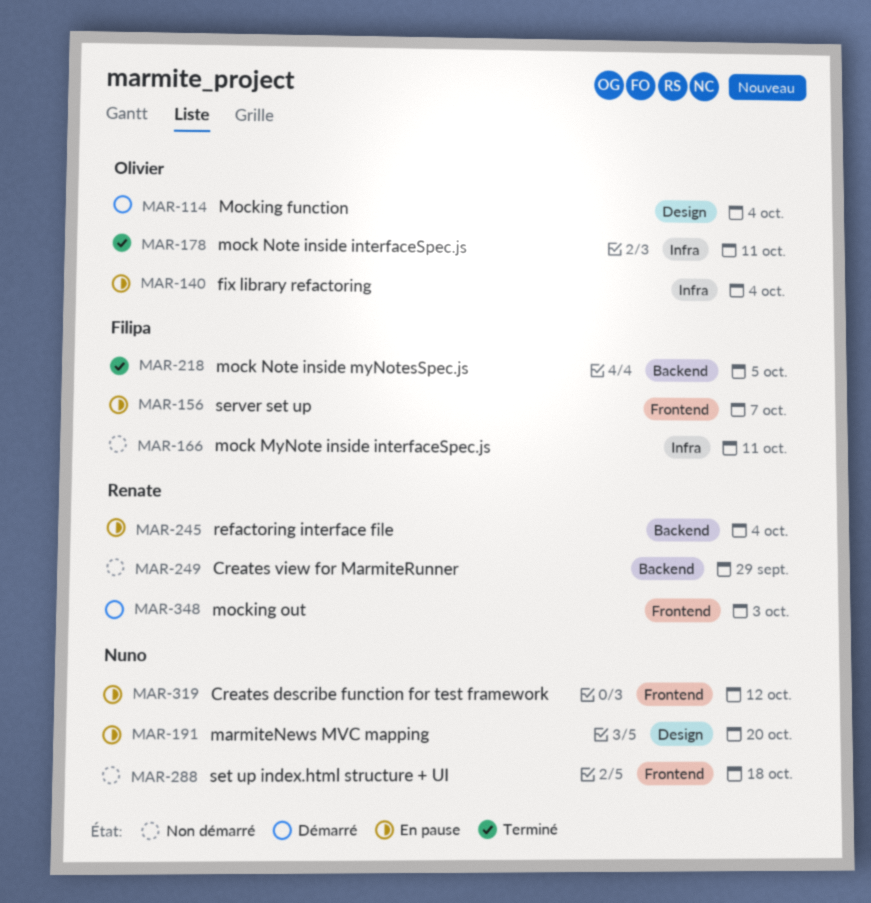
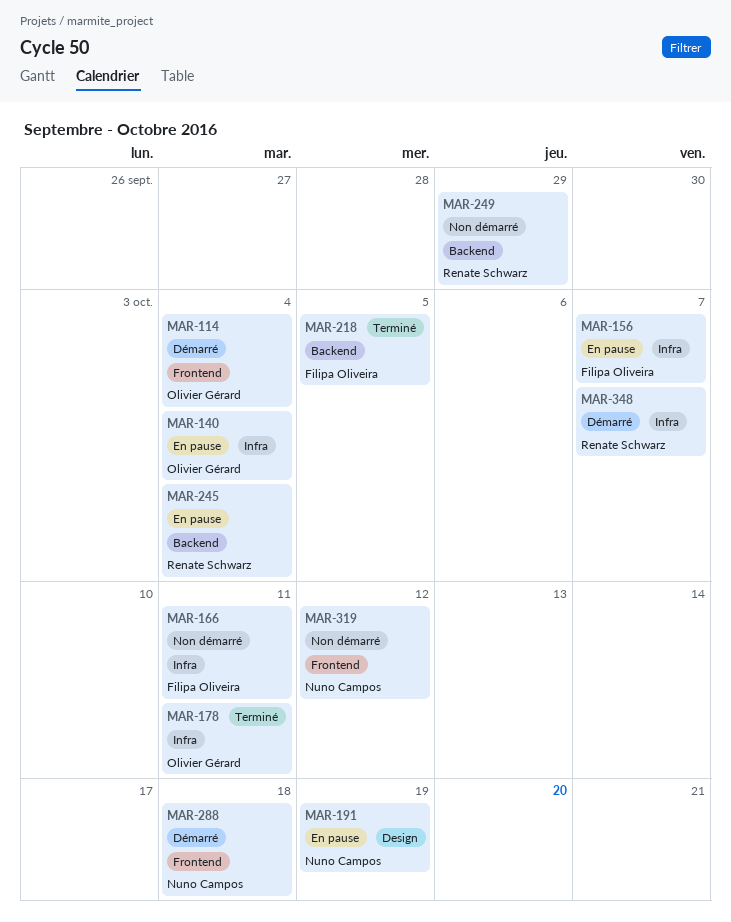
MAR-114, label: Design -> Frontend
MAR-156, label: Frontend -> Infra
MAR-191, due: Oct 20 -> Oct 19
MAR-288, status: Non démarré -> Démarré
MAR-319, status: En pause -> Non démarré
MAR-348, label: Frontend -> Infra
MAR-348, due: Oct 3 -> Oct 7

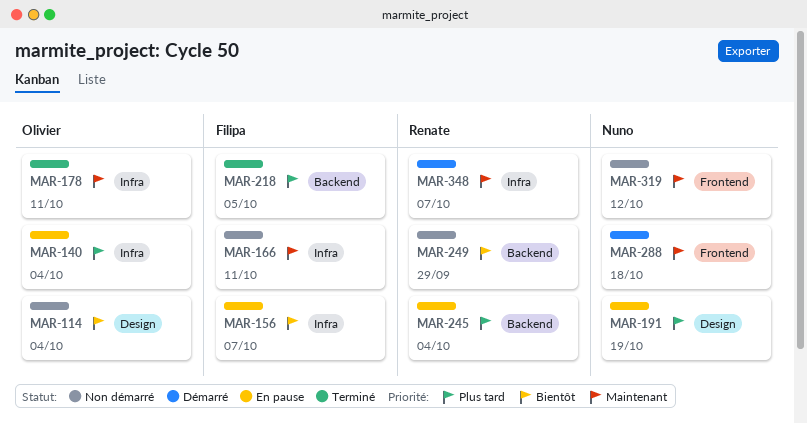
MAR-114, status: Démarré -> Non démarré
MAR-114, label: Frontend -> Design

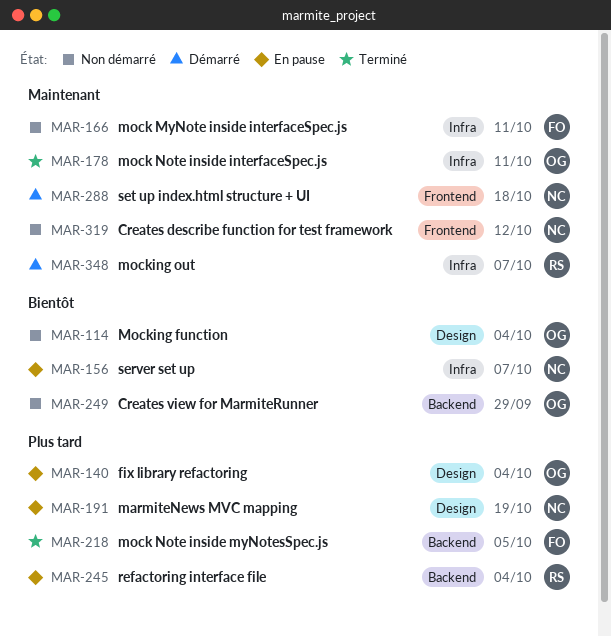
MAR-140, label: Infra -> Design
MAR-156, owner: Filipa -> Nuno
MAR-249, owner: Renate -> Olivier

